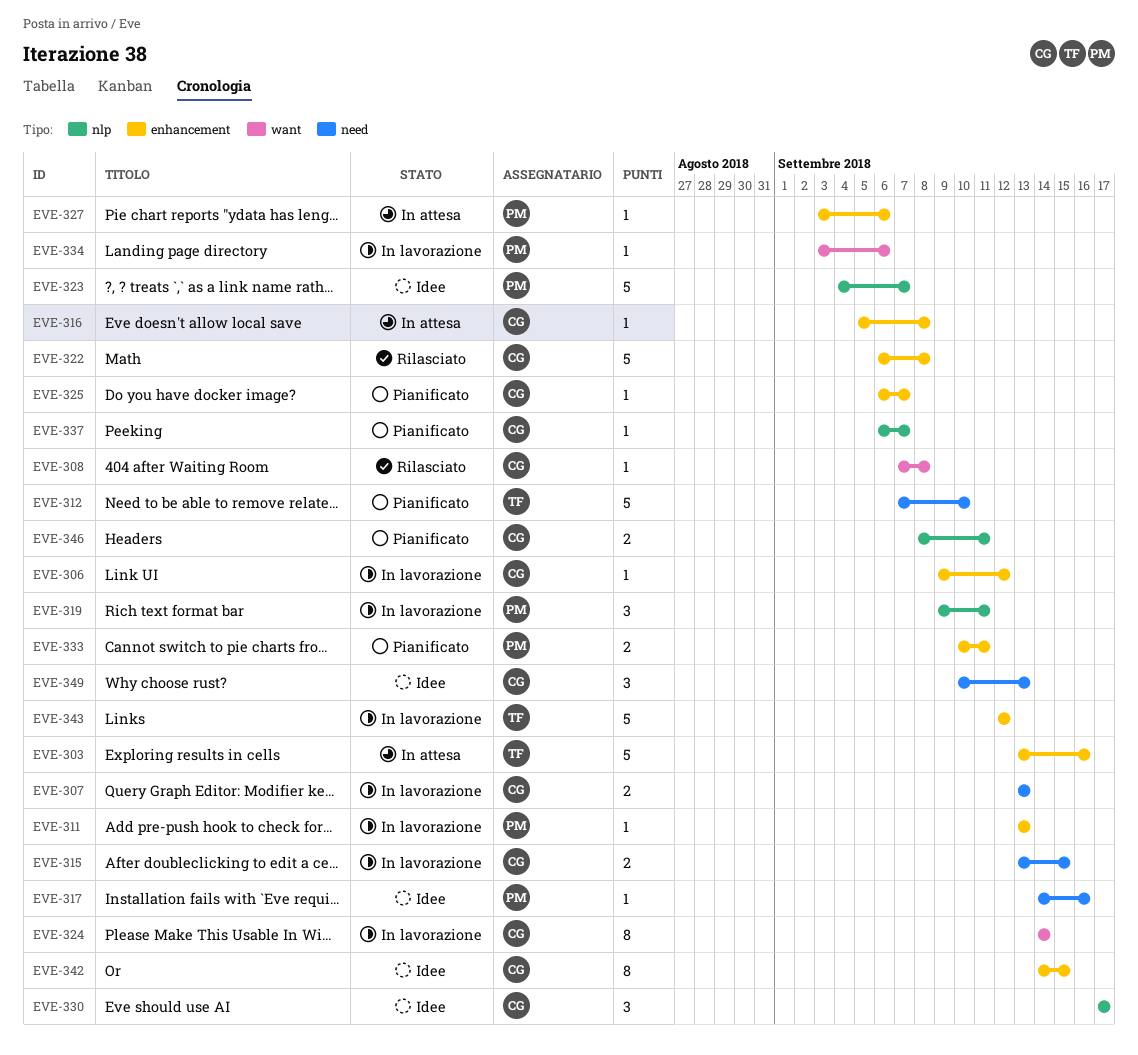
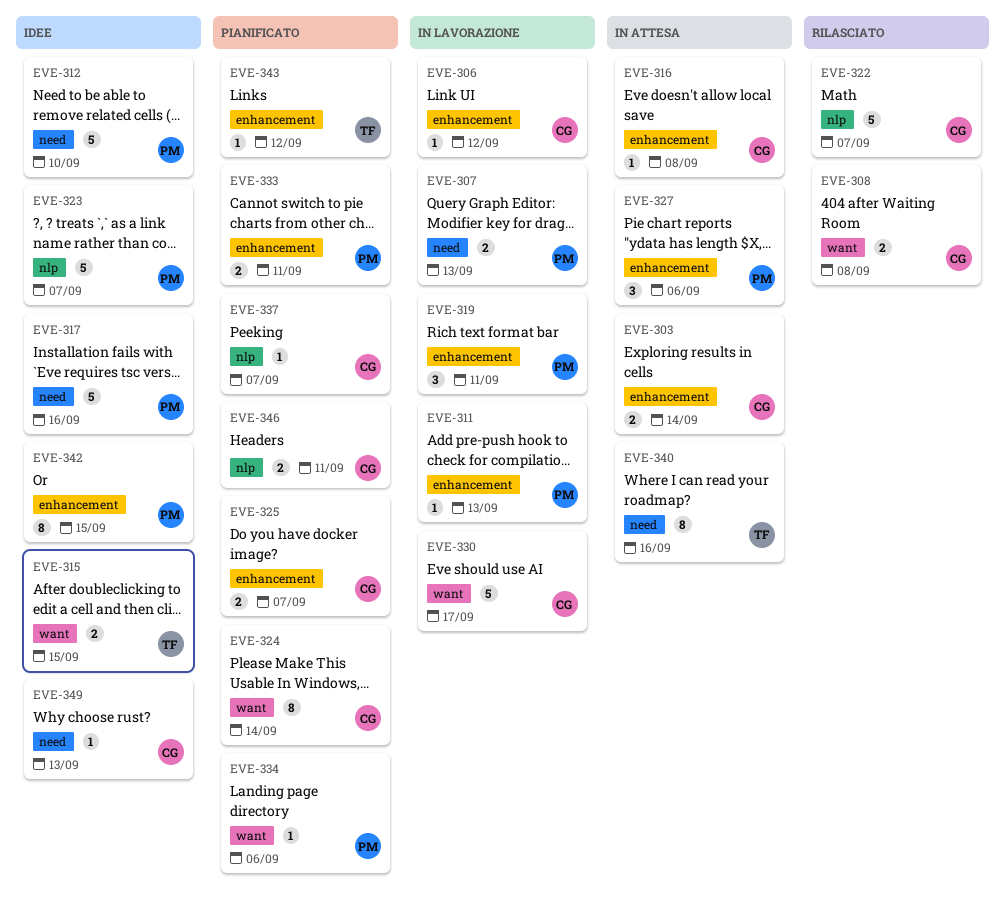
EVE-303, owner: TF -> CG
EVE-303, estimate: 5 -> 2
EVE-303, due: Sep 16 -> Sep 14
EVE-307, owner: CG -> PM
EVE-308, estimate: 1 -> 2
EVE-312, status: Pianificato -> Idee
EVE-312, owner: TF -> PM
EVE-315, status: In lavorazione -> Idee
EVE-315, owner: CG -> TF
EVE-315, label: need -> want
EVE-317, estimate: 1 -> 5
EVE-319, label: nlp -> enhancement
EVE-322, label: enhancement -> nlp
EVE-322, due: Sep 8 -> Sep 7
EVE-324, status: In lavorazione -> Pianificato
EVE-325, estimate: 1 -> 2
EVE-327, estimate: 1 -> 3
EVE-330, status: Idee -> In lavorazione
EVE-330, label: nlp -> want
EVE-330, estimate: 3 -> 5
EVE-334, status: In lavorazione -> Pianificato
EVE-340: none -> present
EVE-342, owner: CG -> PM
EVE-343, status: In lavorazione -> Pianificato
EVE-343, estimate: 5 -> 1
EVE-349, estimate: 3 -> 1

